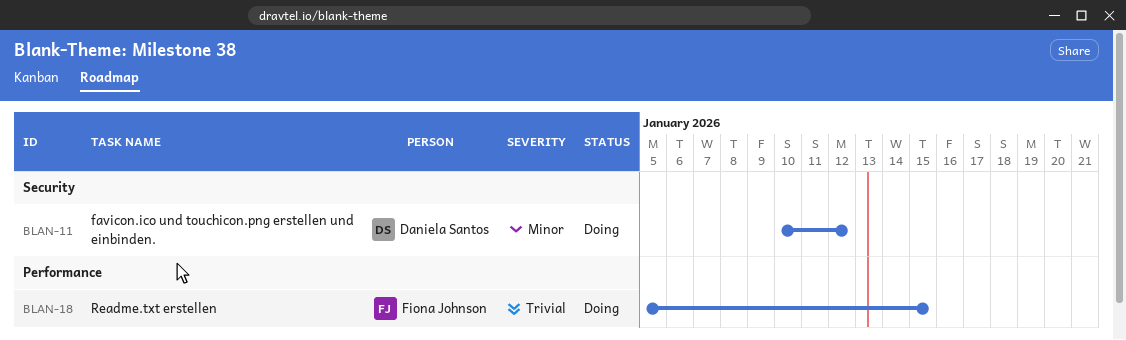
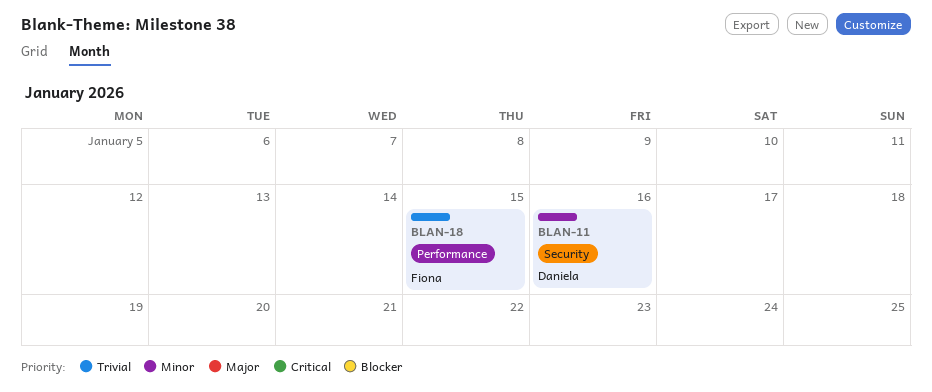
BLAN-11, due: Jan 12 -> Jan 16

